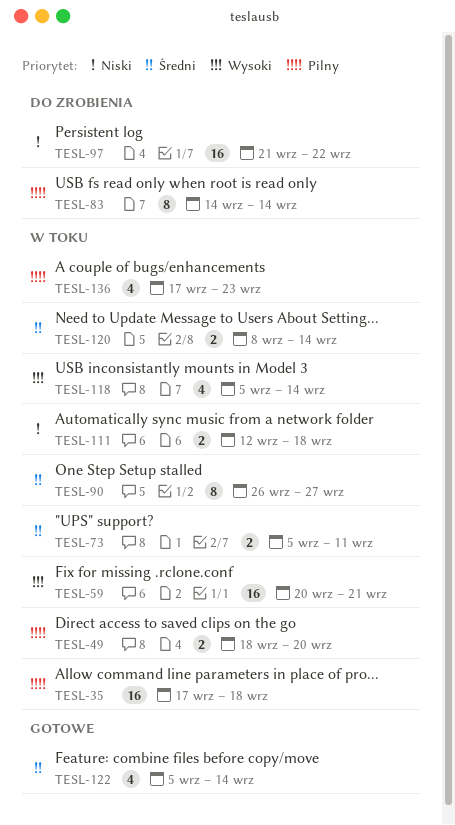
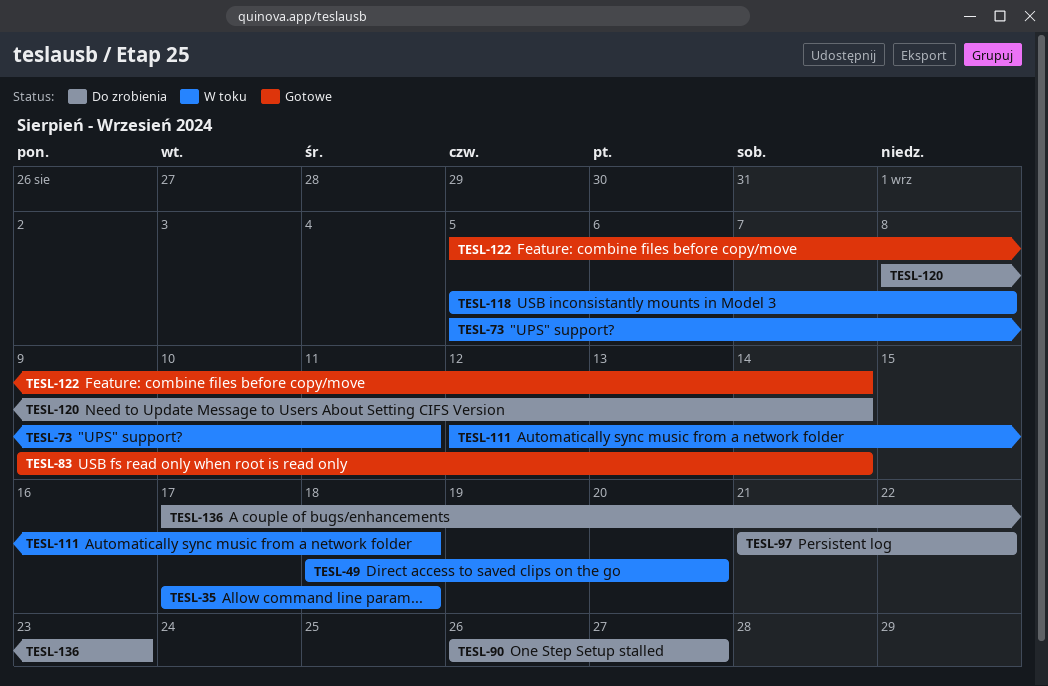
TESL-59: present -> none
TESL-83, status: Do zrobienia -> Gotowe
TESL-83, start: Sep 14 -> Sep 9
TESL-90, status: W toku -> Do zrobienia
TESL-118, due: Sep 14 -> Sep 8
TESL-120, status: W toku -> Do zrobienia
TESL-136, status: W toku -> Do zrobienia

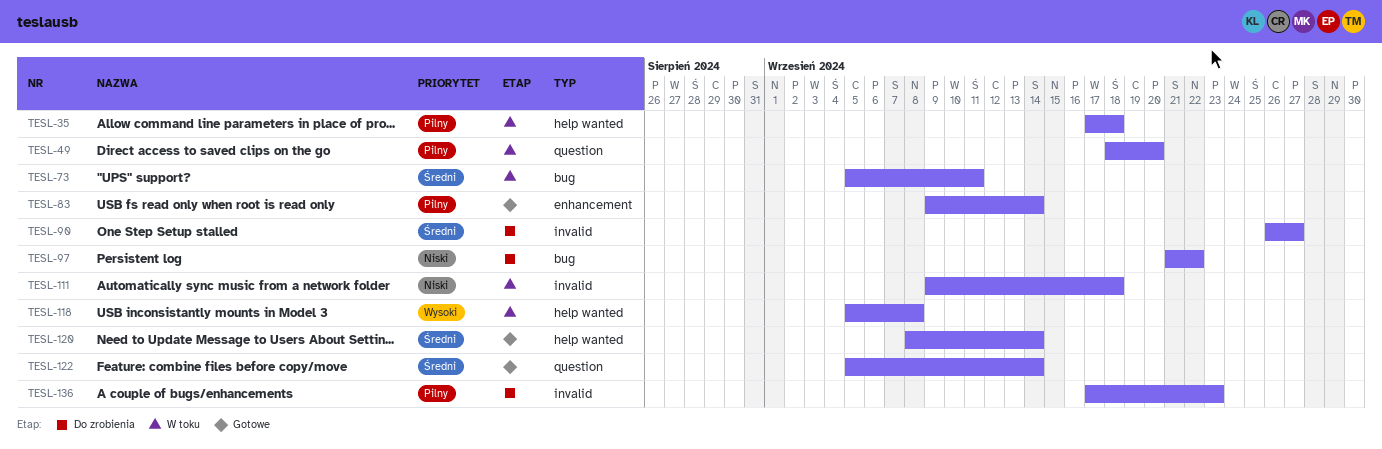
TESL-111, start: Sep 12 -> Sep 9
TESL-120, status: Do zrobienia -> Gotowe

